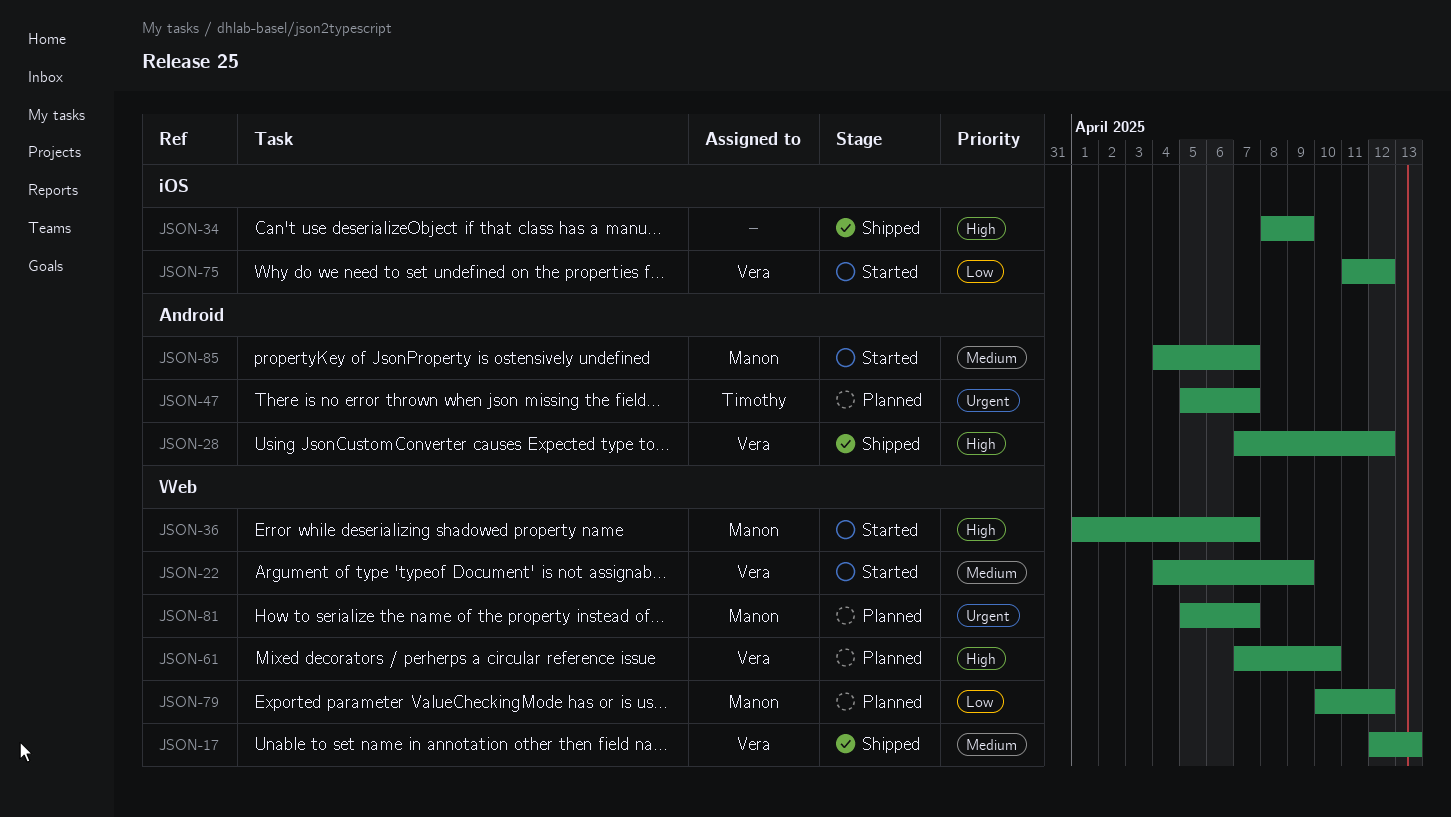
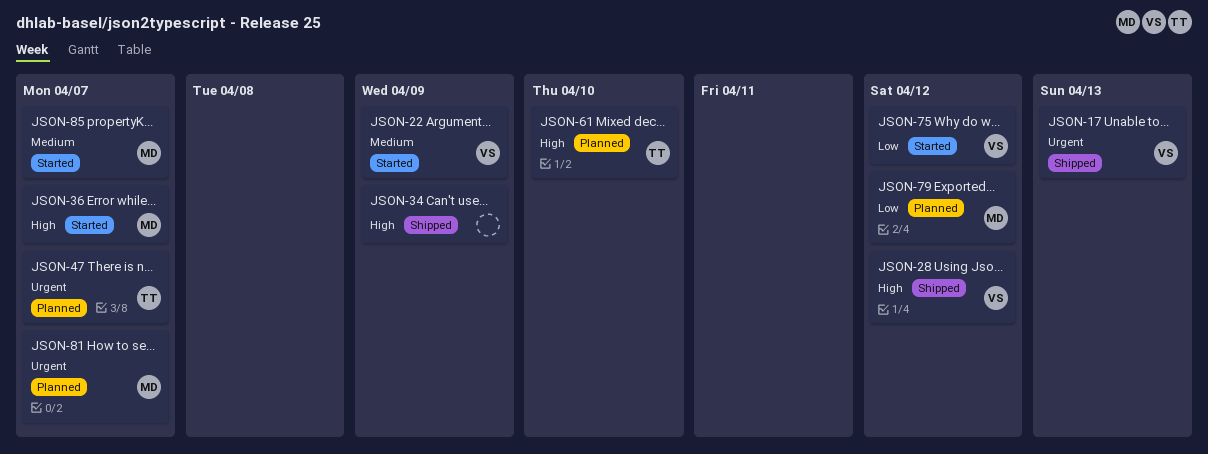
JSON-17, priority: Medium -> Urgent
JSON-61, owner: Vera -> Timothy

